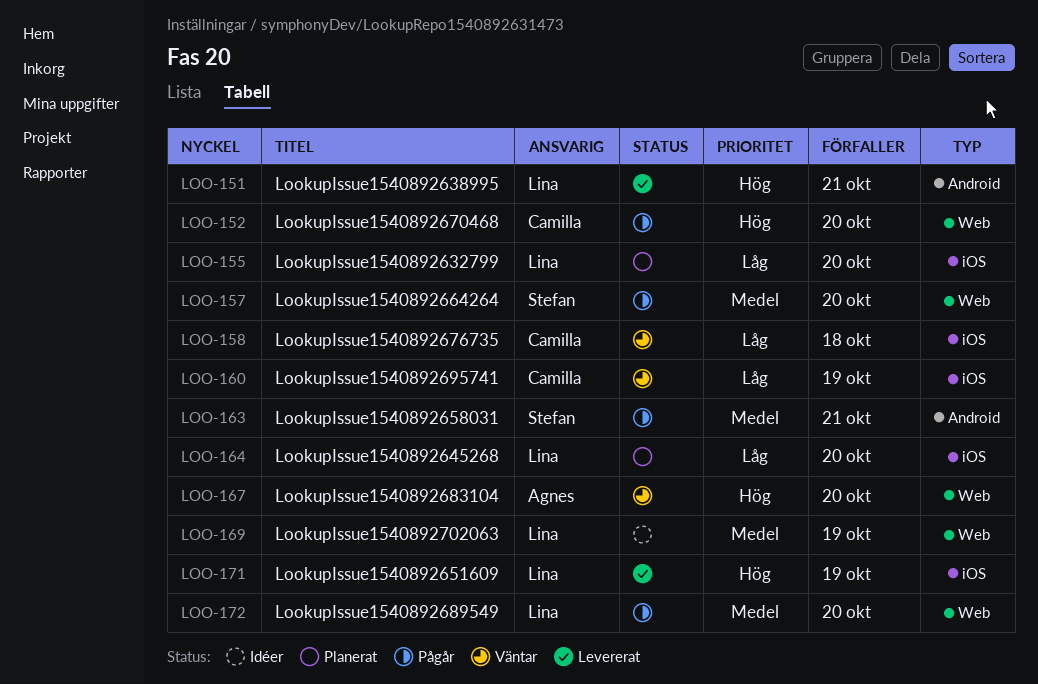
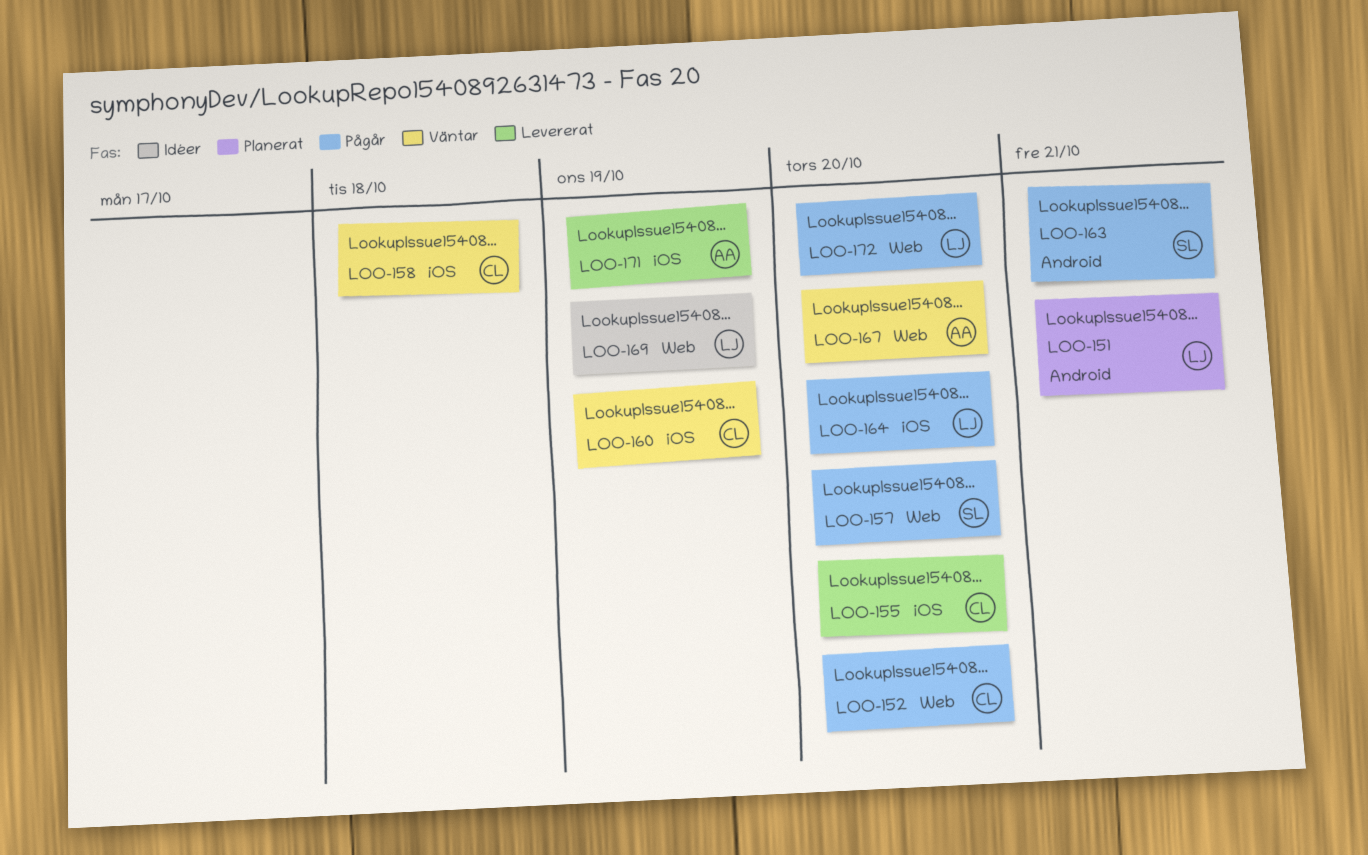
LOO-151, status: Levererat -> Planerat
LOO-155, status: Planerat -> Levererat
LOO-155, owner: Lina -> Camilla
LOO-164, status: Planerat -> Pågår
LOO-171, owner: Lina -> Agnes

